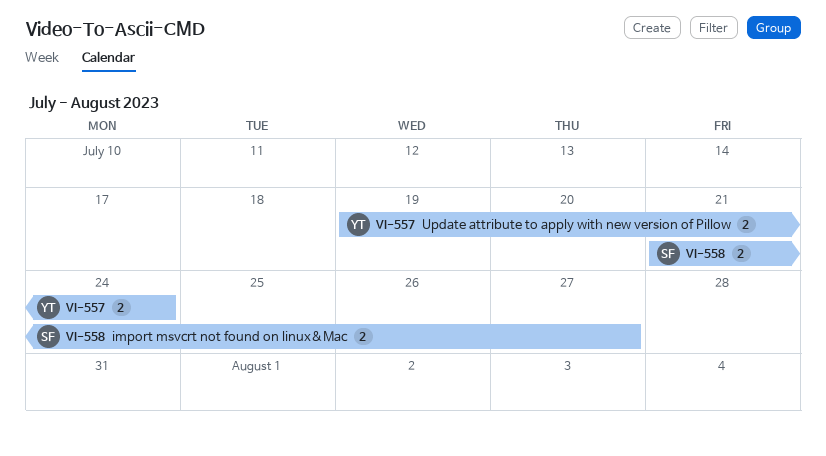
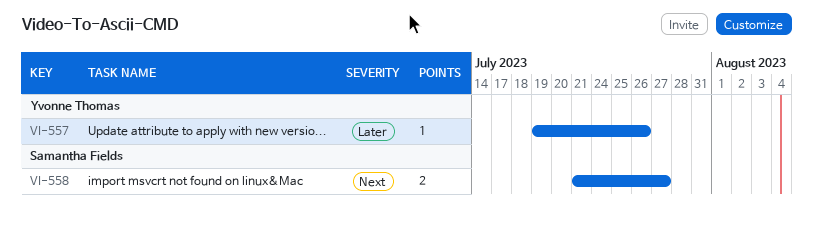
VI-557, estimate: 2 -> 1
VI-557, due: Jul 24 -> Jul 26

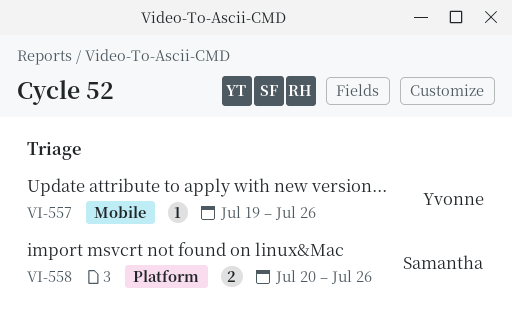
VI-558, start: Jul 21 -> Jul 20
VI-558, due: Jul 27 -> Jul 26

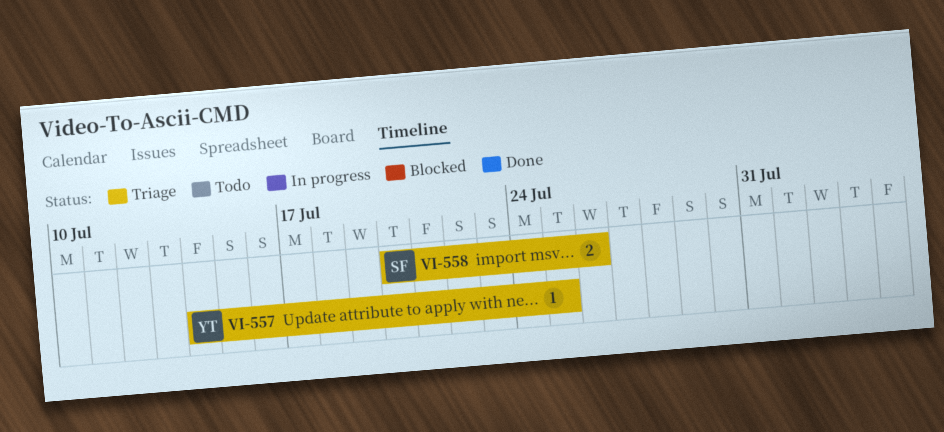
VI-557, start: Jul 19 -> Jul 14
VI-557, due: Jul 26 -> Jul 25

